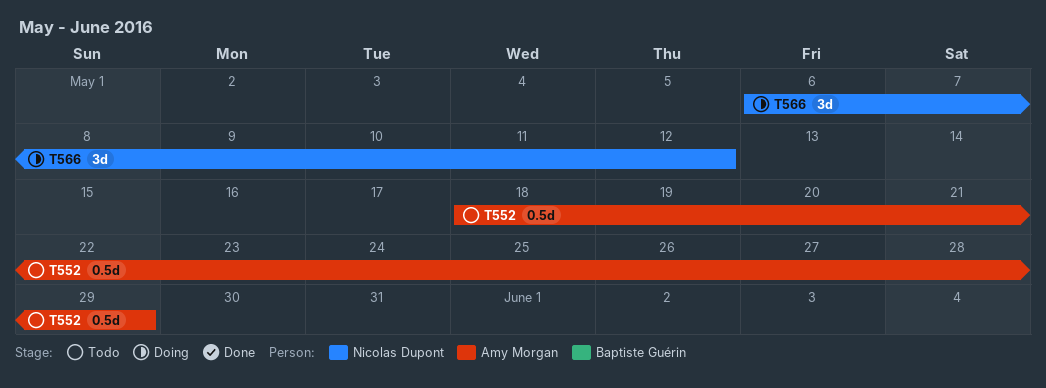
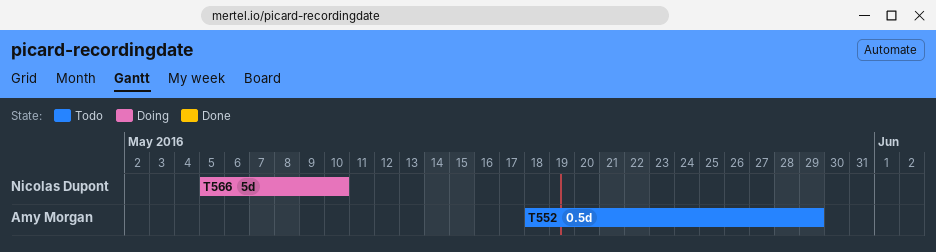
T566, estimate: 3d -> 5d
T566, start: May 6 -> May 5
T566, due: May 12 -> May 10

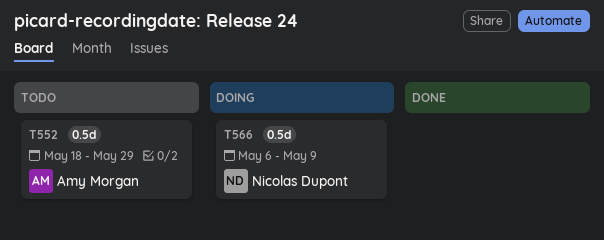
T566, estimate: 5d -> 0.5d
T566, start: May 5 -> May 6
T566, due: May 10 -> May 9

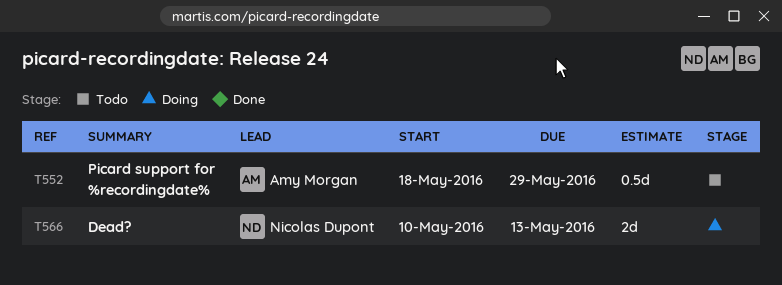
T566, estimate: 0.5d -> 2d
T566, start: May 6 -> May 10
T566, due: May 9 -> May 13

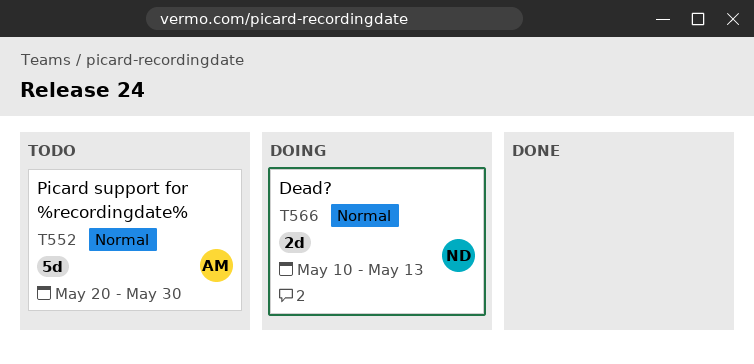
T552, estimate: 0.5d -> 5d
T552, start: May 18 -> May 20
T552, due: May 29 -> May 30

